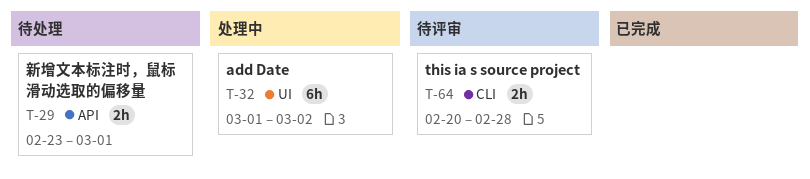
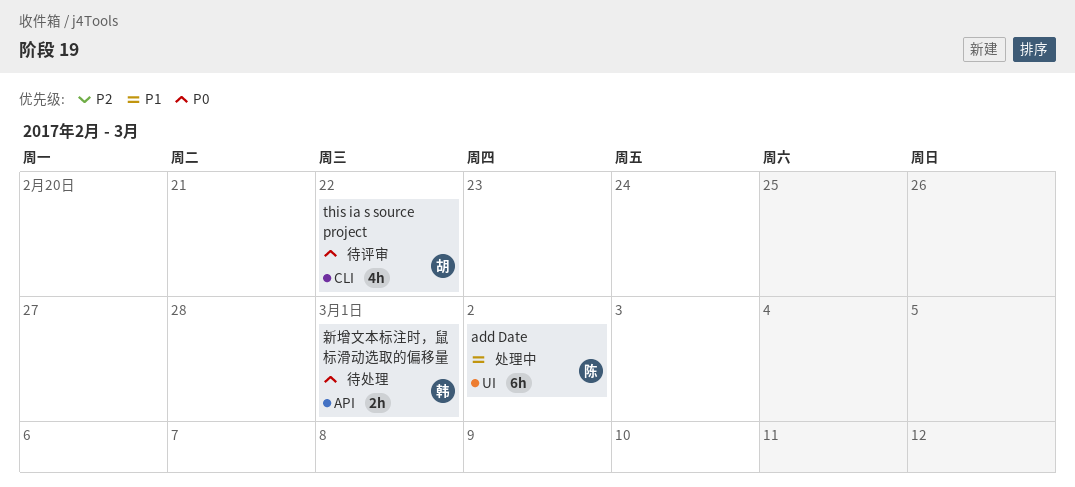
this ia s source project, estimate: 2h -> 4h
this ia s source project, due: Feb 28 -> Feb 22

